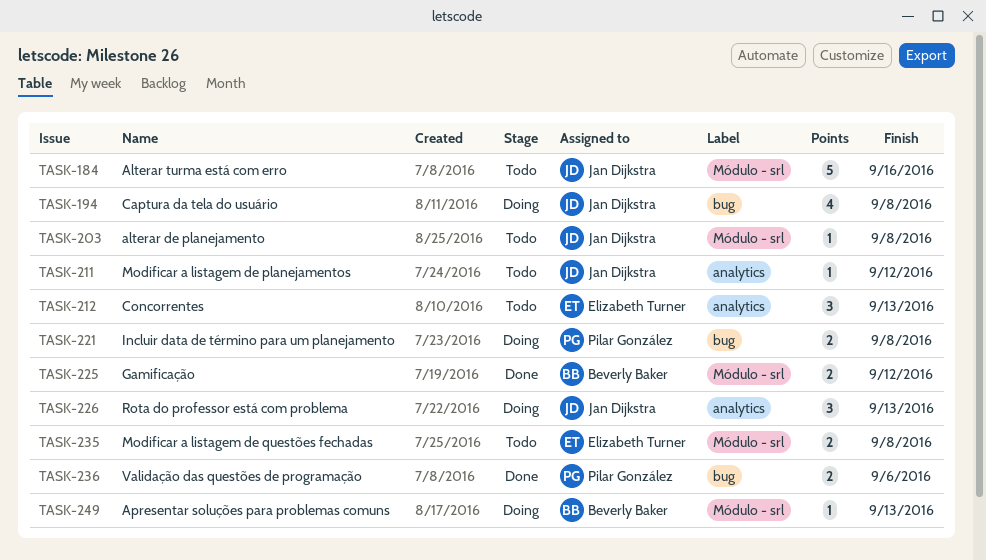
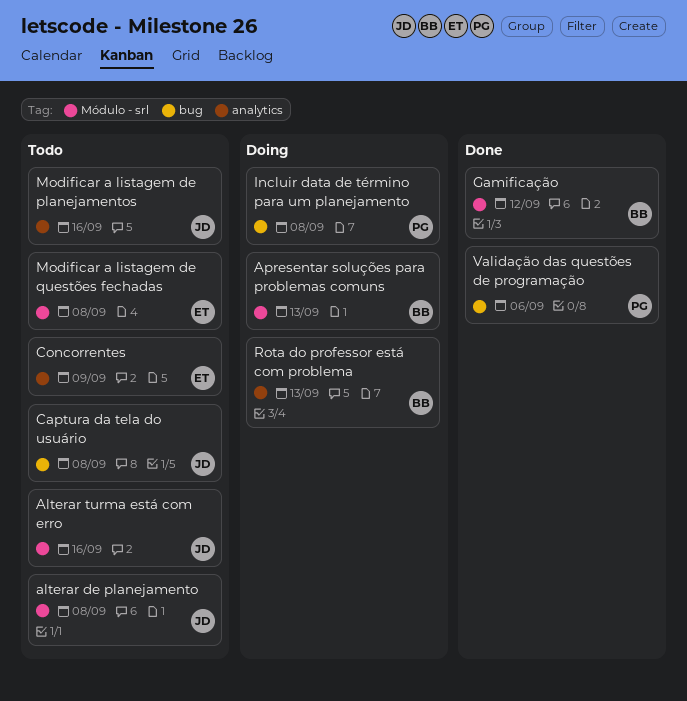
Captura da tela do usuário, status: Doing -> Todo
Concorrentes, due: Sep 13 -> Sep 9
Modificar a listagem de planejamentos, due: Sep 12 -> Sep 16
Rota do professor está com problema, owner: Jan Dijkstra -> Beverly Baker

